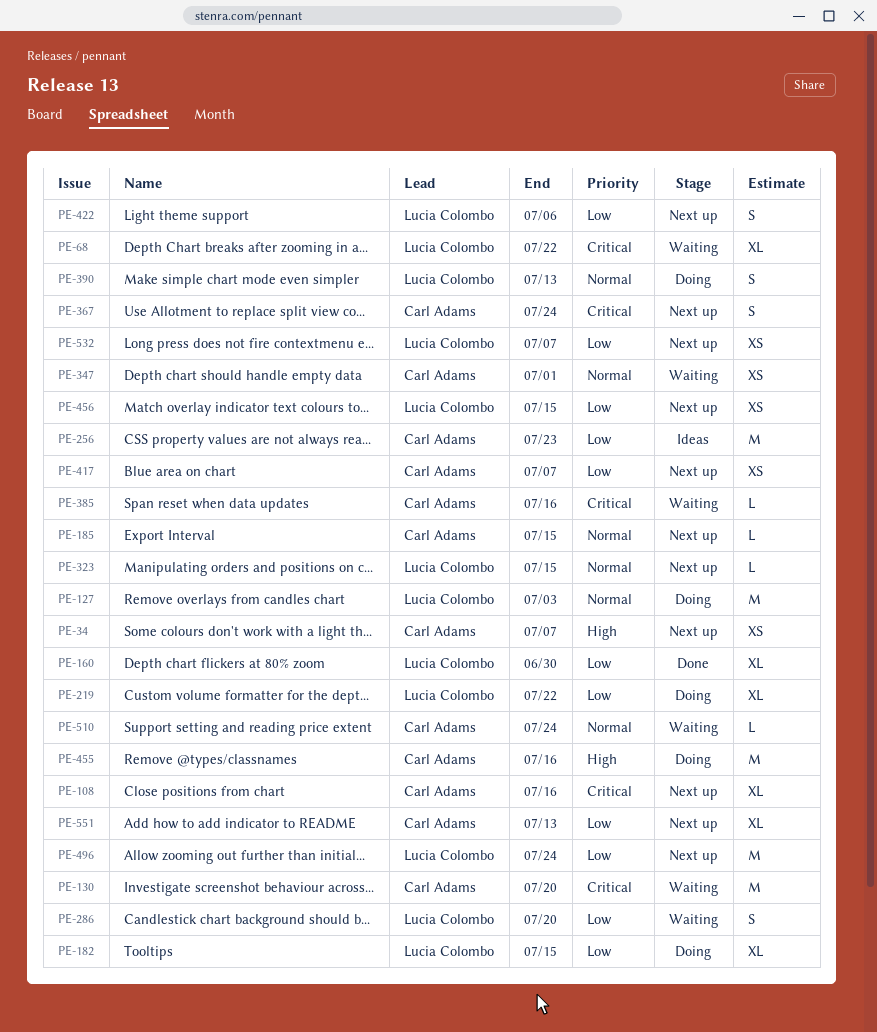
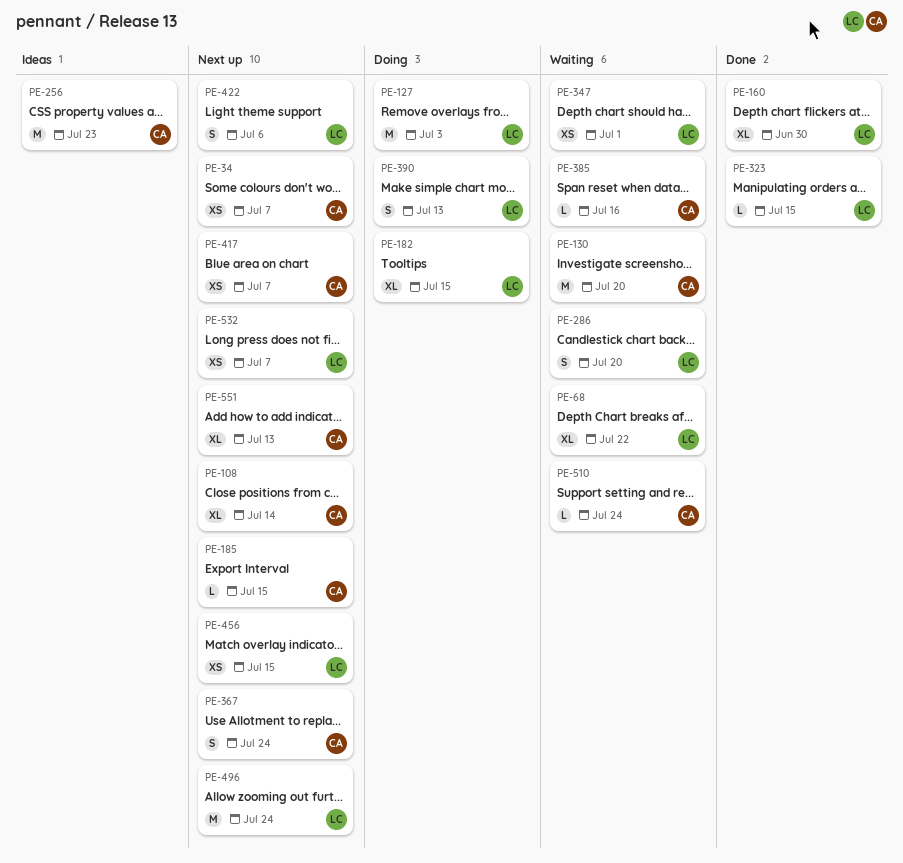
PE-108, due: Jul 16 -> Jul 14
PE-219: present -> none
PE-323, status: Next up -> Done
PE-347, owner: Carl Adams -> Lucia Colombo
PE-455: present -> none

